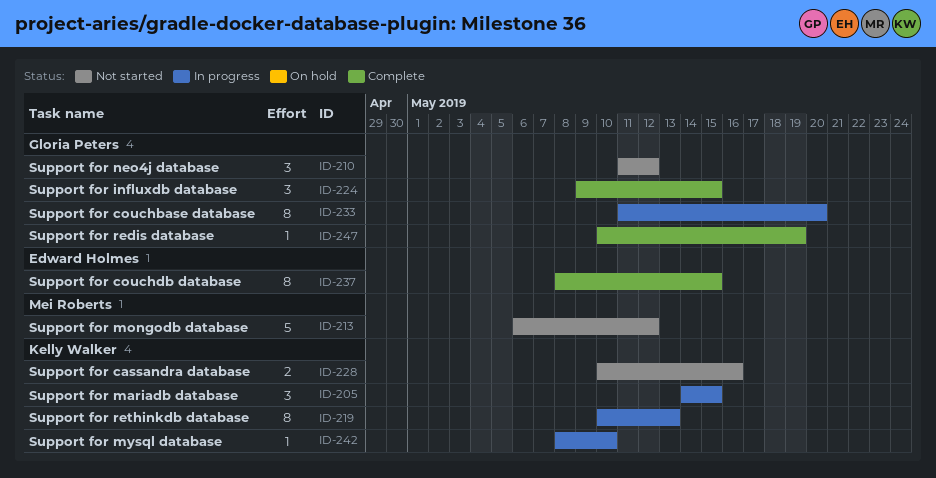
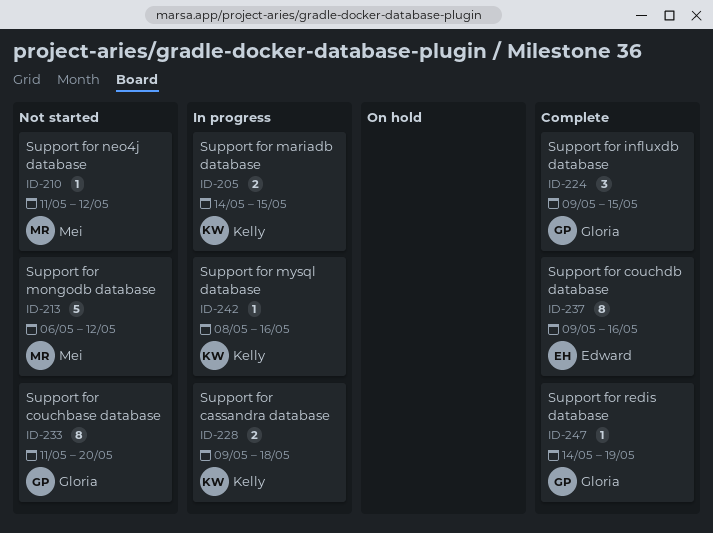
ID-205, estimate: 3 -> 2
ID-210, owner: Gloria Peters -> Mei Roberts
ID-210, estimate: 3 -> 1
ID-219: present -> none
ID-228, status: Not started -> In progress
ID-228, start: May 10 -> May 9
ID-228, due: May 16 -> May 18
ID-233, status: In progress -> Not started
ID-237, start: May 8 -> May 9
ID-237, due: May 15 -> May 16
ID-242, due: May 10 -> May 16
ID-247, start: May 10 -> May 14

